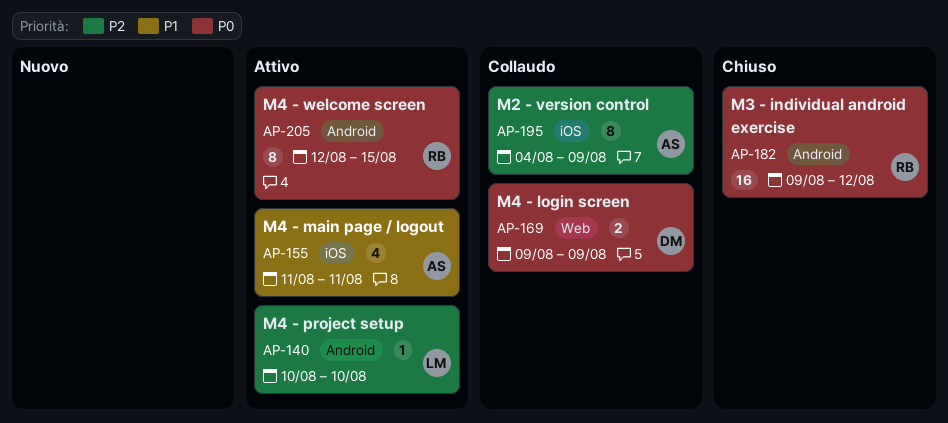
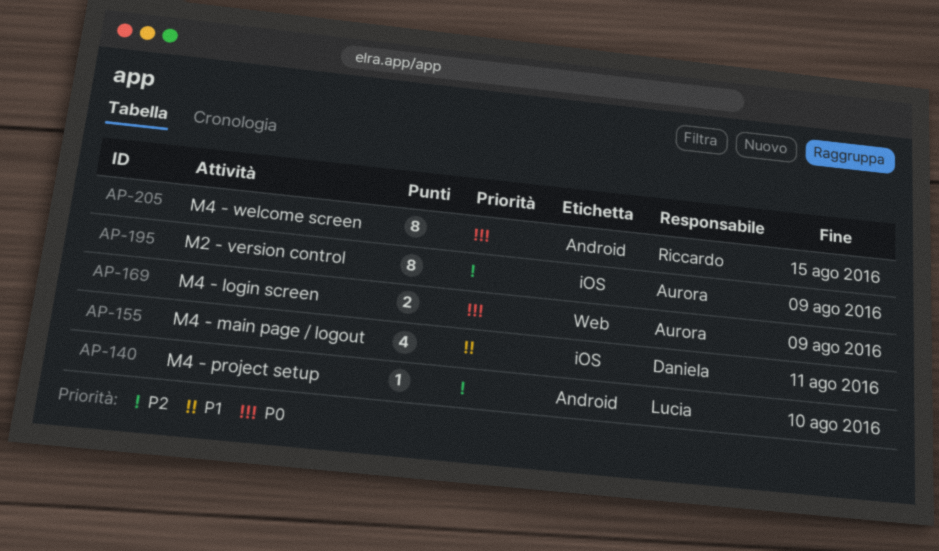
AP-155, owner: Aurora -> Daniela
AP-169, owner: Daniela -> Aurora
AP-182: present -> none

